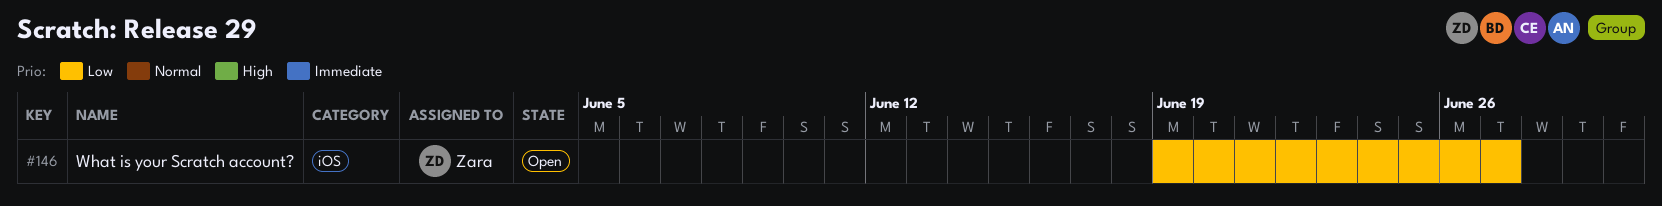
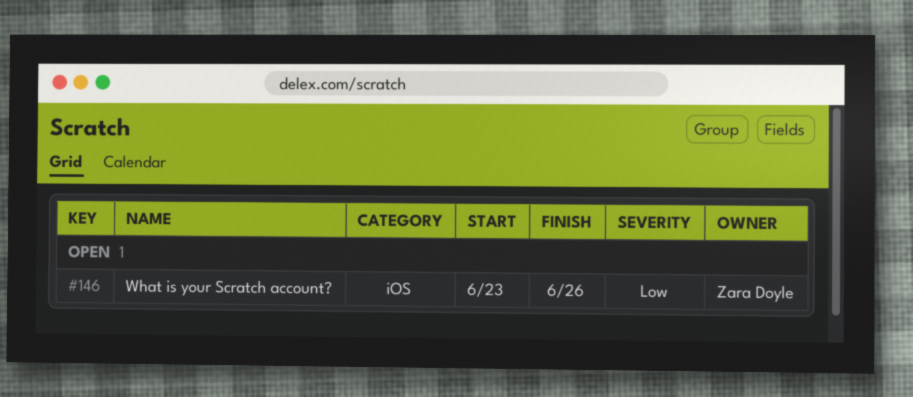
#146, start: Jun 19 -> Jun 23
#146, due: Jun 27 -> Jun 26

